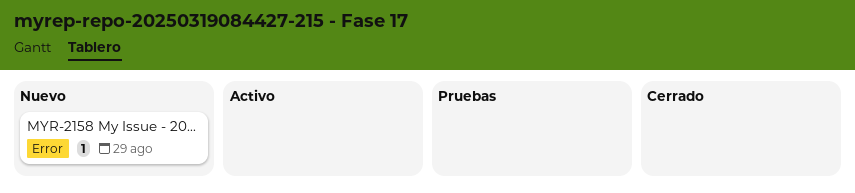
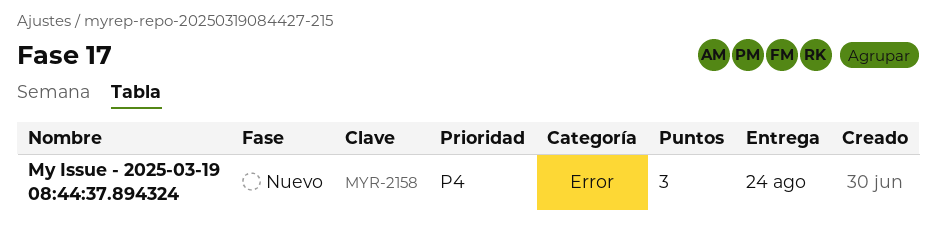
MYR-2158, estimate: 1 -> 3
MYR-2158, due: Aug 29 -> Aug 24

